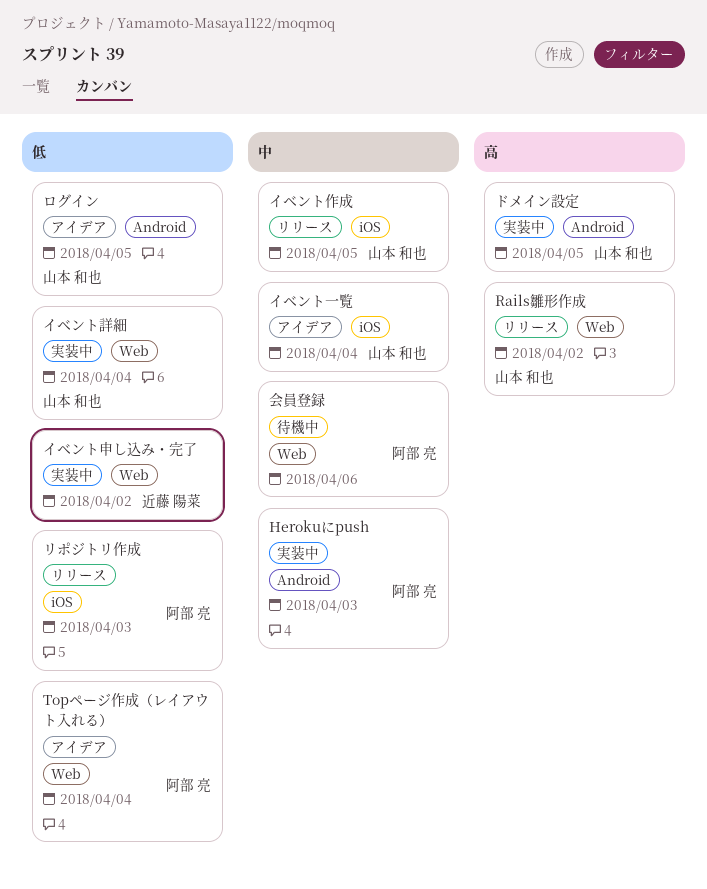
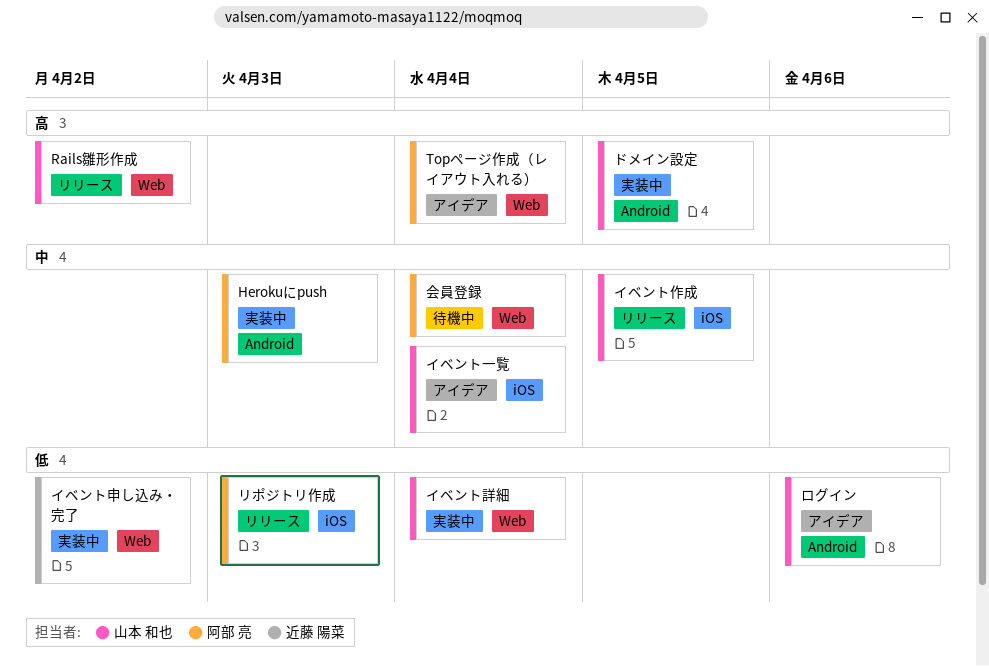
Topページ作成（レイアウト入れる）, priority: 低 -> 高
ログイン, due: Apr 5 -> Apr 6
会員登録, due: Apr 6 -> Apr 4

